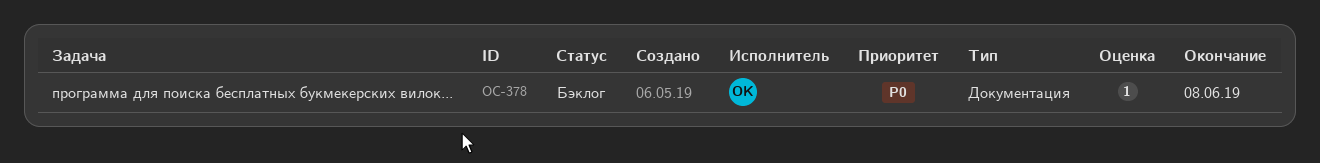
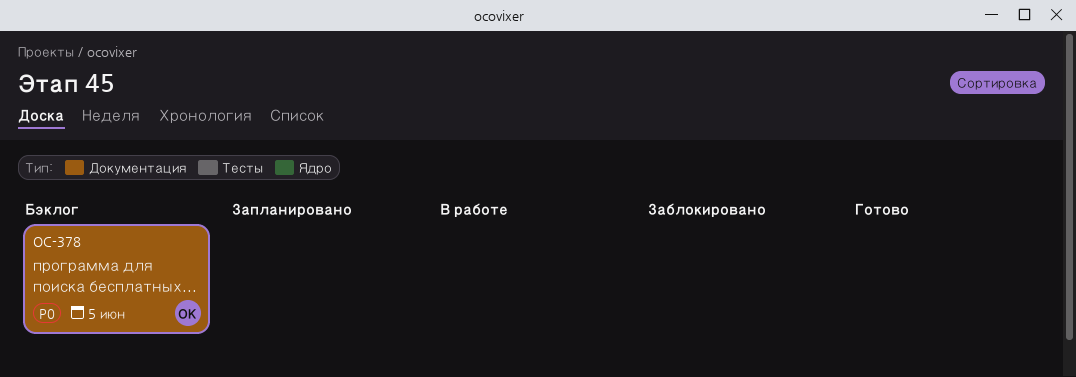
OC-378, due: Jun 8 -> Jun 5

